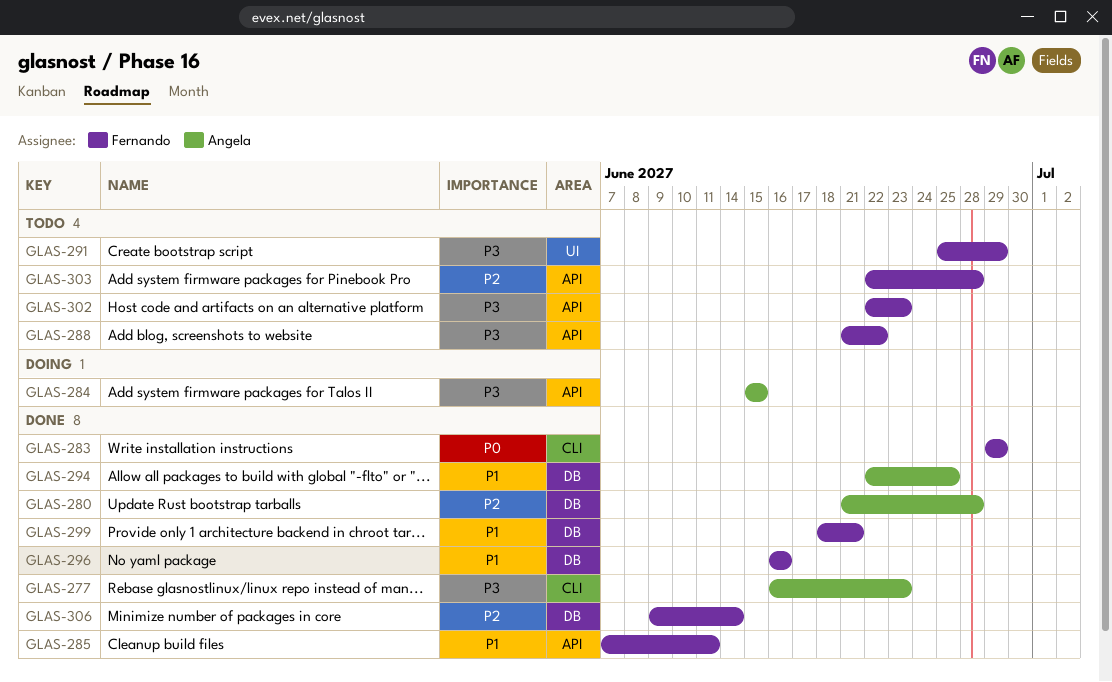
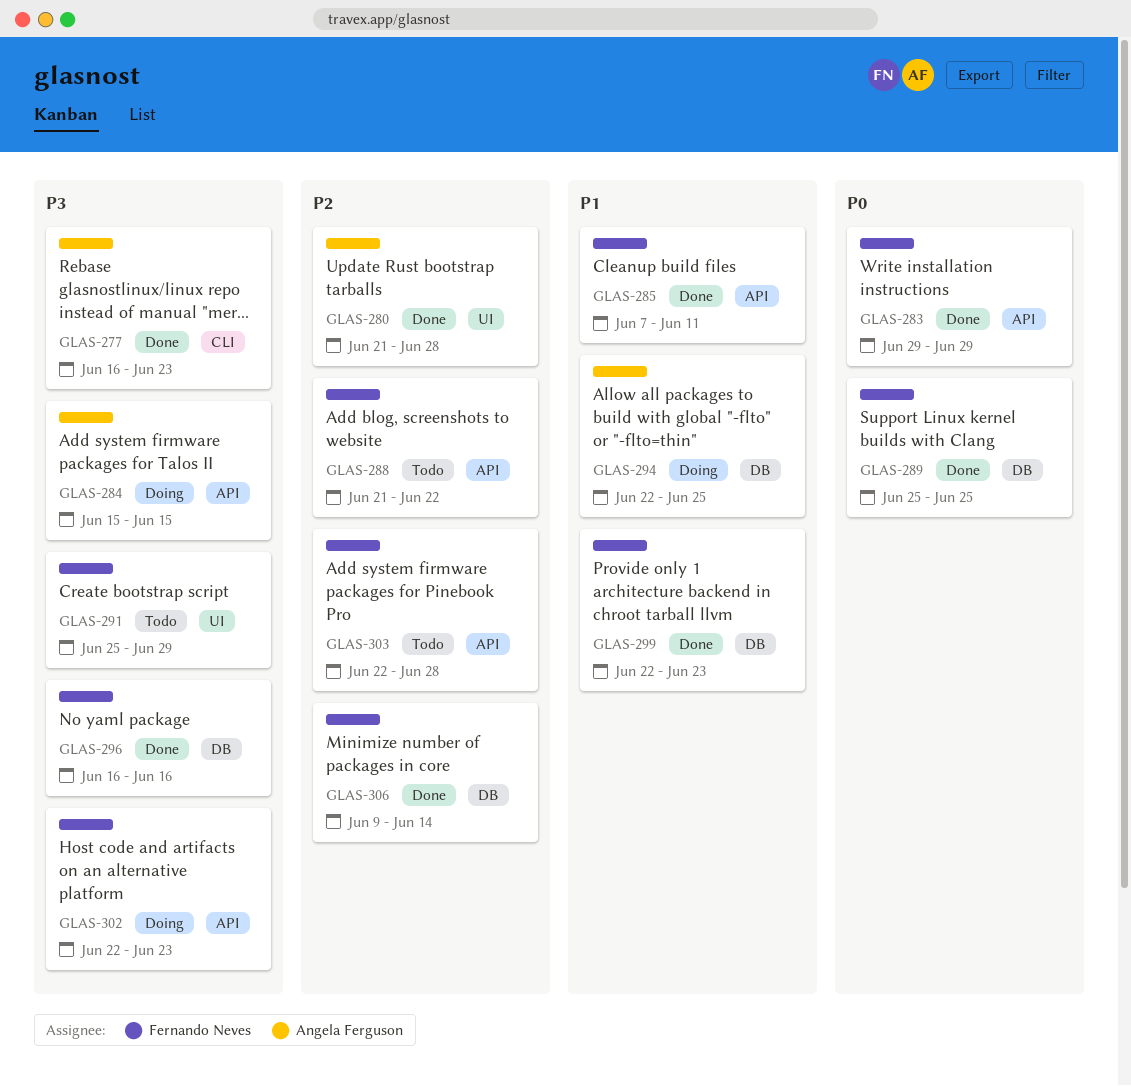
GLAS-280, label: DB -> UI
GLAS-283, label: CLI -> API
GLAS-288, priority: P3 -> P2
GLAS-289: none -> present
GLAS-294, status: Done -> Doing
GLAS-296, priority: P1 -> P3
GLAS-299, start: Jun 18 -> Jun 22
GLAS-299, due: Jun 21 -> Jun 23
GLAS-302, status: Todo -> Doing

